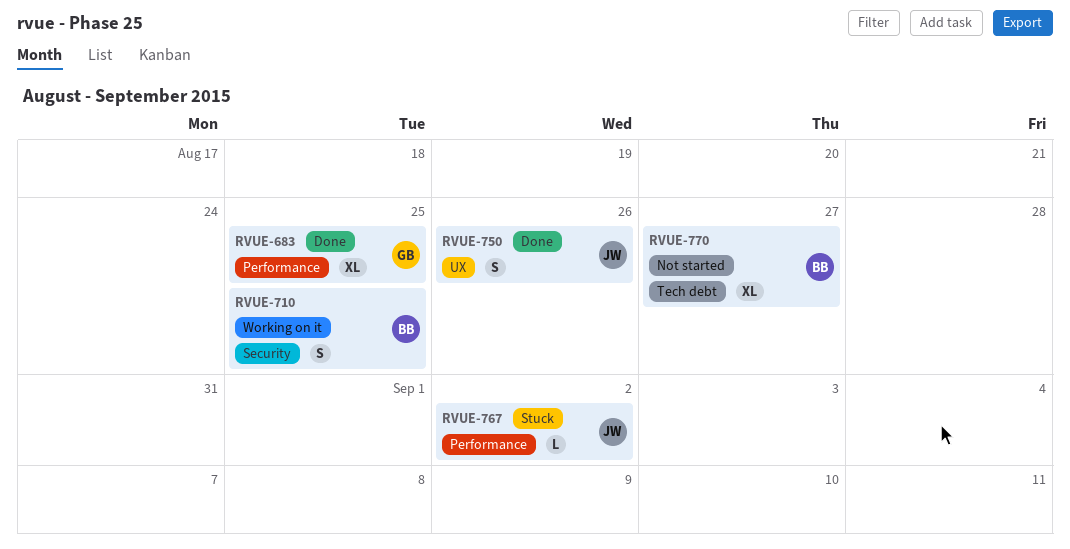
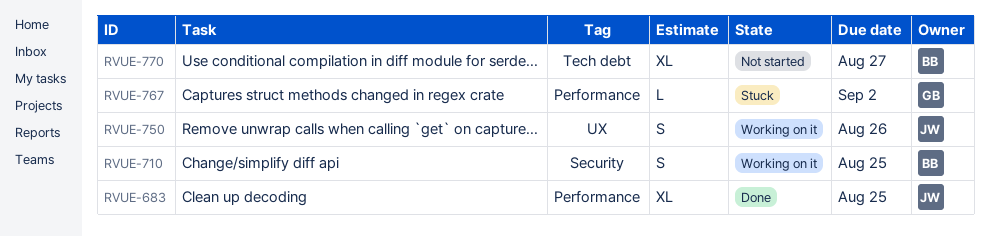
RVUE-683, owner: GB -> JW
RVUE-750, status: Done -> Working on it
RVUE-767, owner: JW -> GB

